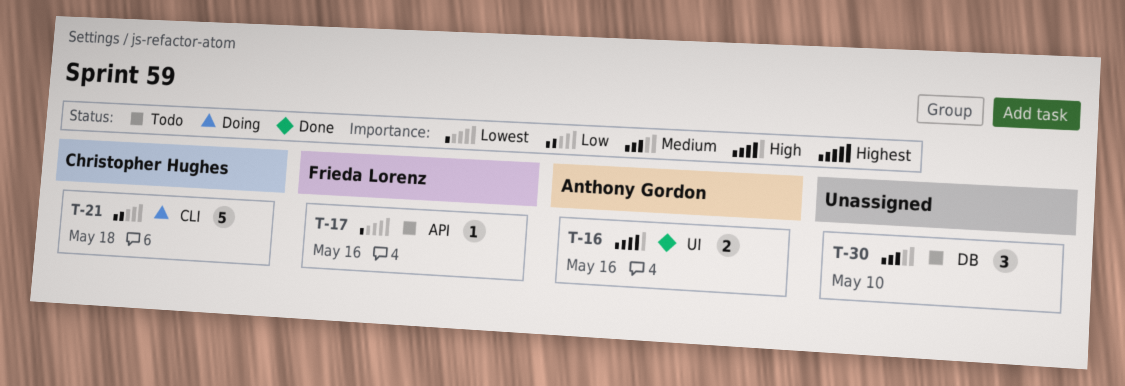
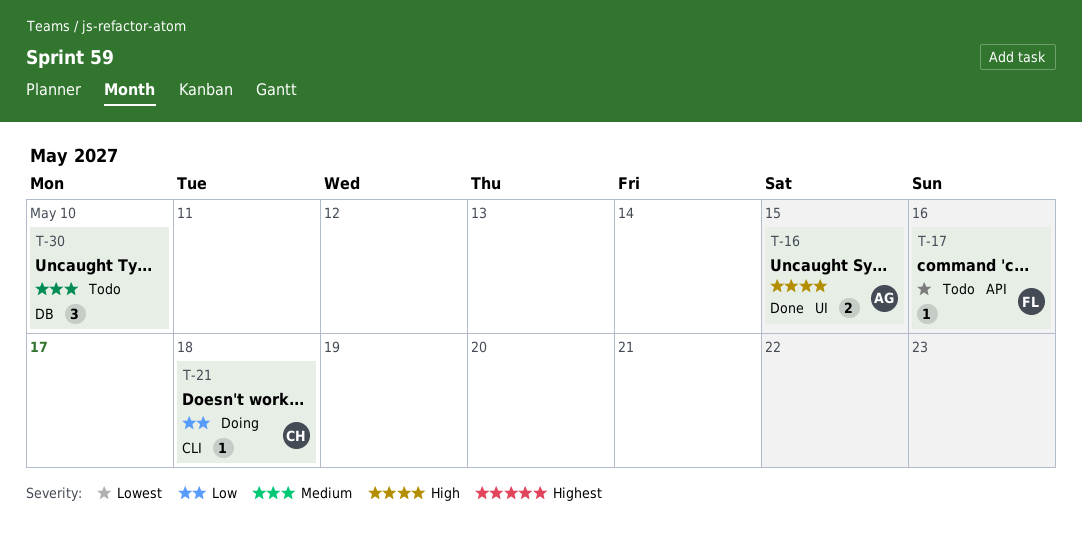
T-16, due: May 16 -> May 15
T-21, estimate: 5 -> 1

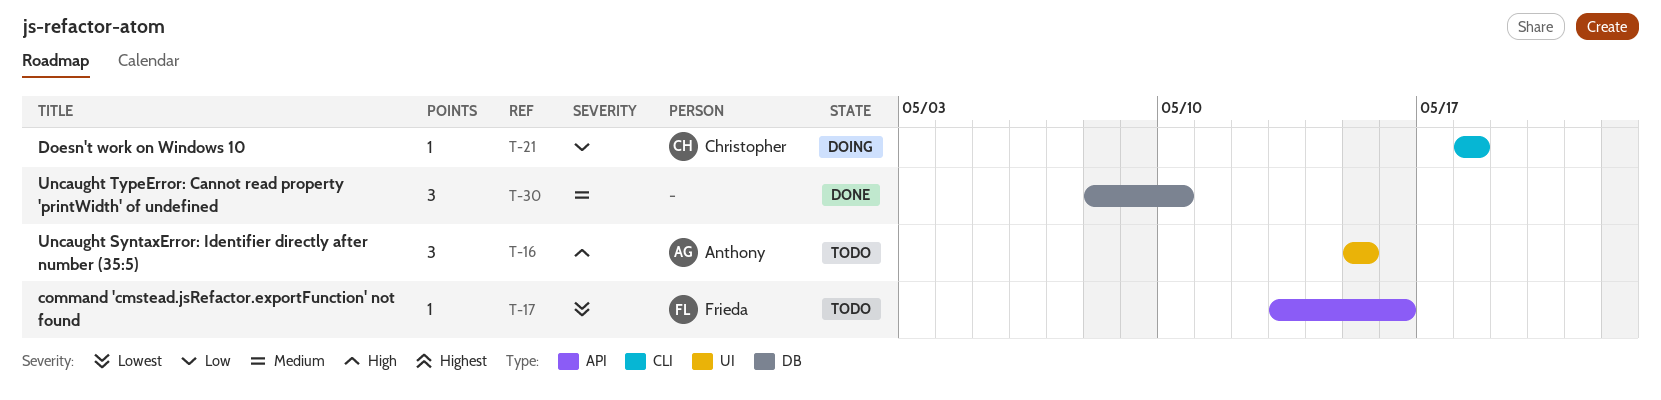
T-16, status: Done -> Todo
T-16, estimate: 2 -> 3
T-30, status: Todo -> Done

